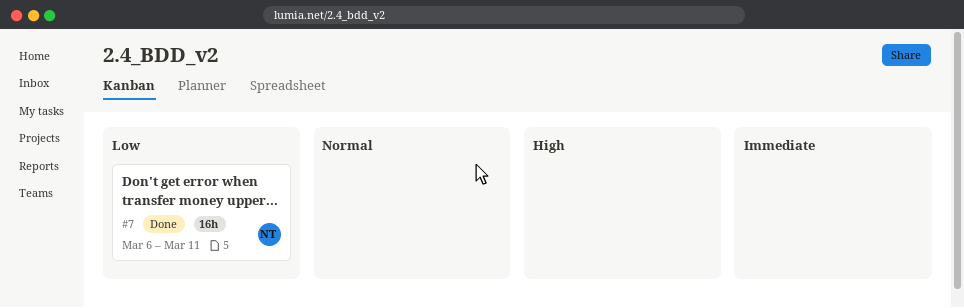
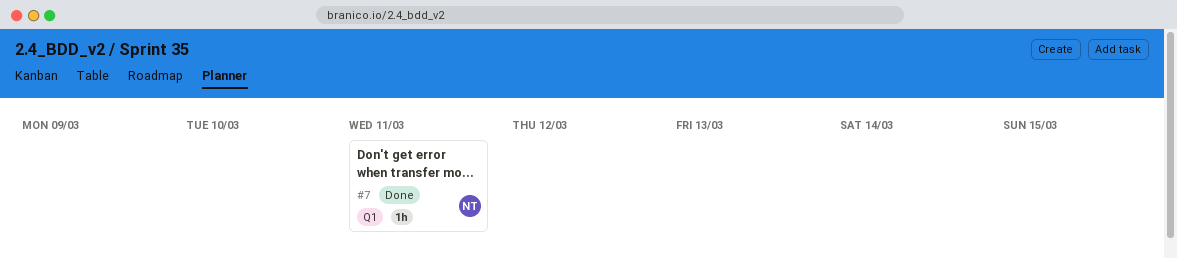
#7, estimate: 16h -> 1h

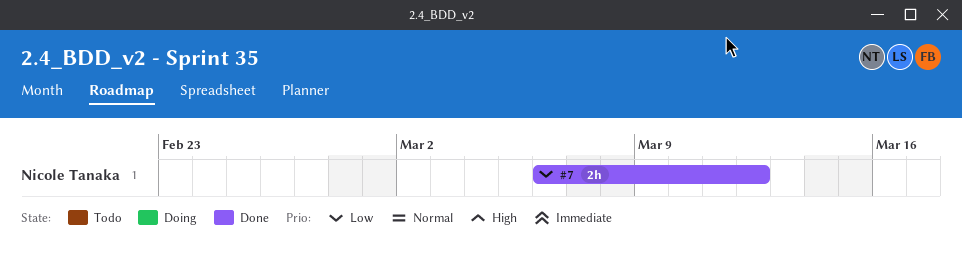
#7, estimate: 1h -> 2h
#7, due: Mar 11 -> Mar 12

